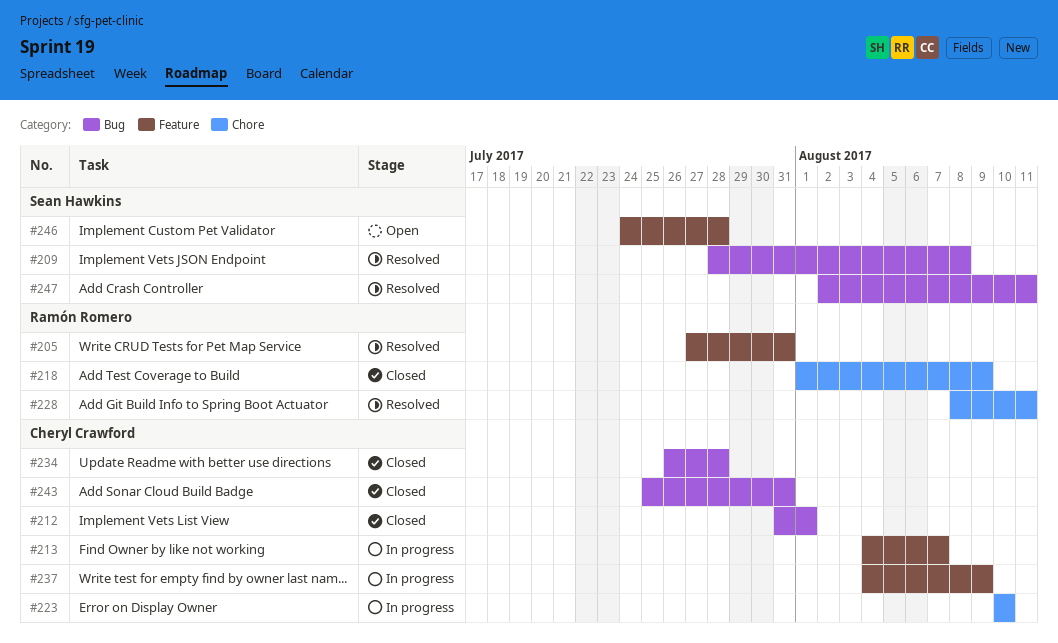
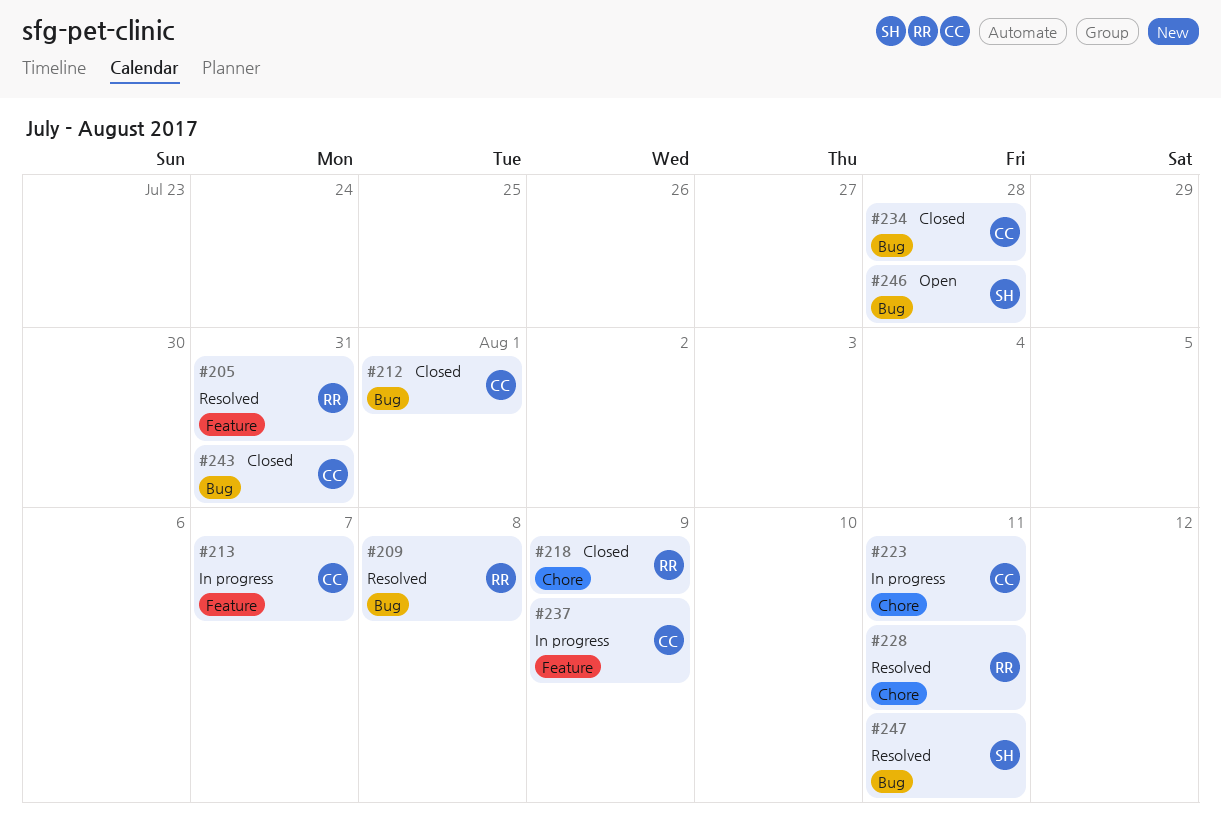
#209, owner: Sean Hawkins -> Ramón Romero
#223, due: Aug 10 -> Aug 11
#246, label: Feature -> Bug

